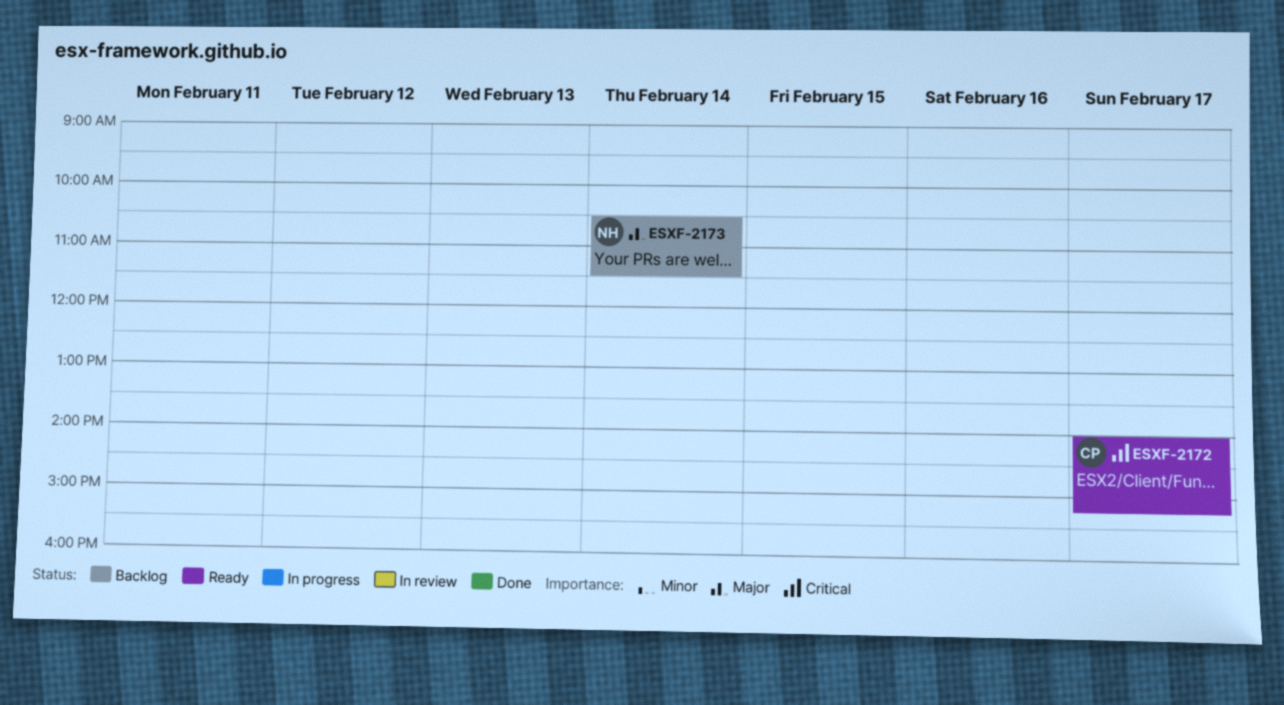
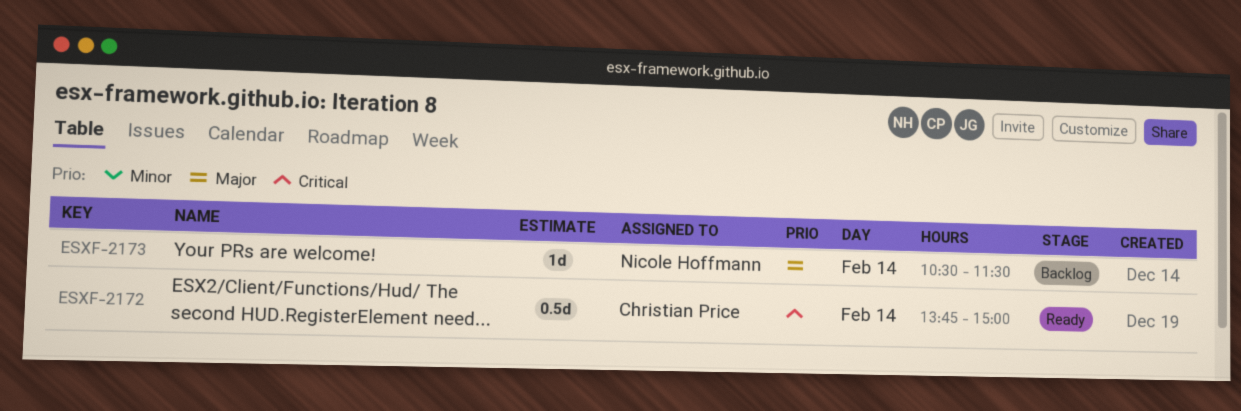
ESXF-2172, day: Feb 17 -> Feb 14
ESXF-2172, begins: 14:00 -> 13:45
ESXF-2172, ends: 15:15 -> 15:00

